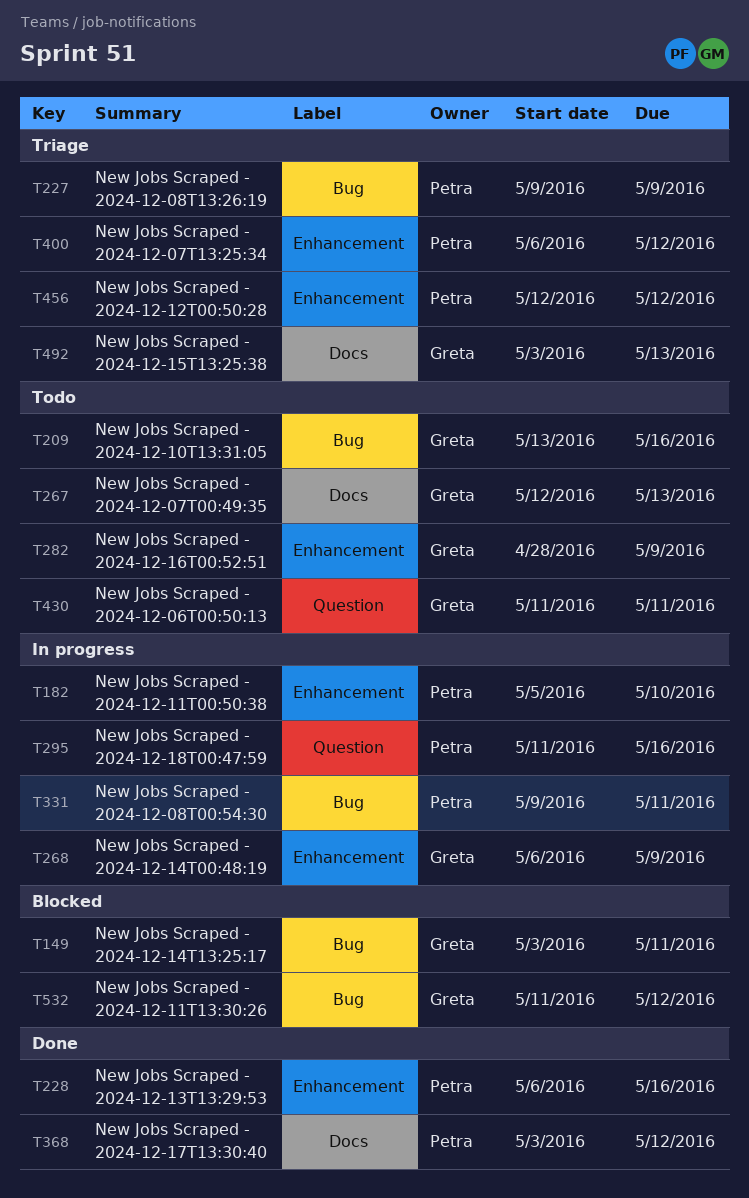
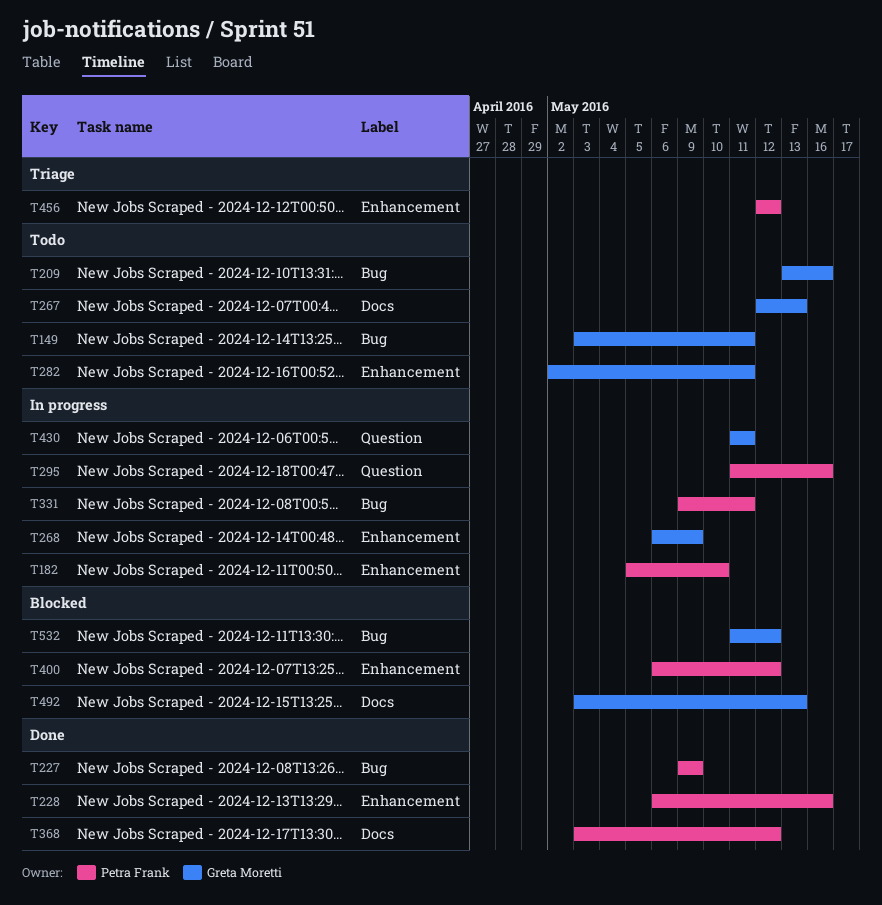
T149, status: Blocked -> Todo
T227, status: Triage -> Done
T282, start: Apr 28 -> May 2
T282, due: May 9 -> May 11
T400, status: Triage -> Blocked
T430, status: Todo -> In progress
T492, status: Triage -> Blocked

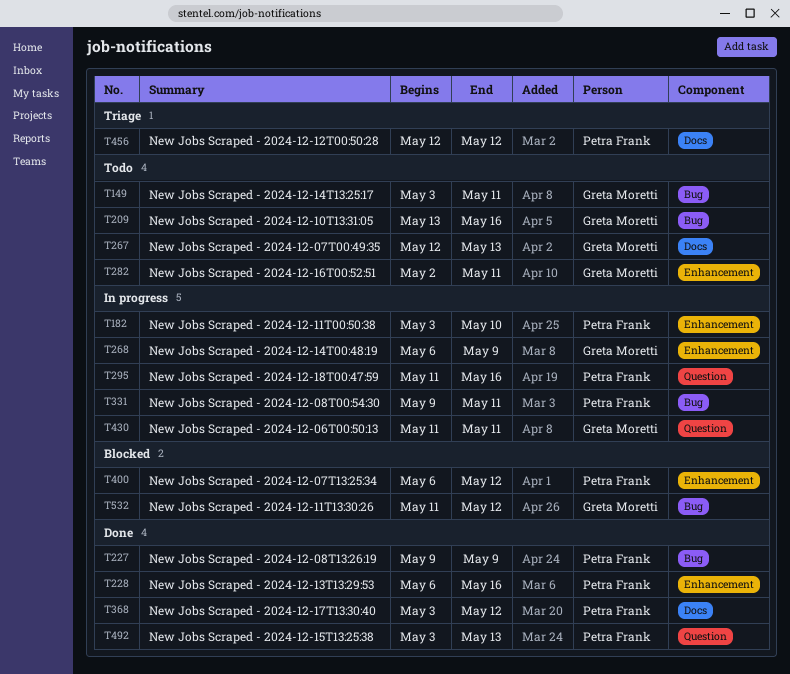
T182, start: May 5 -> May 3
T456, label: Enhancement -> Docs
T492, status: Blocked -> Done
T492, owner: Greta Moretti -> Petra Frank
T492, label: Docs -> Question

